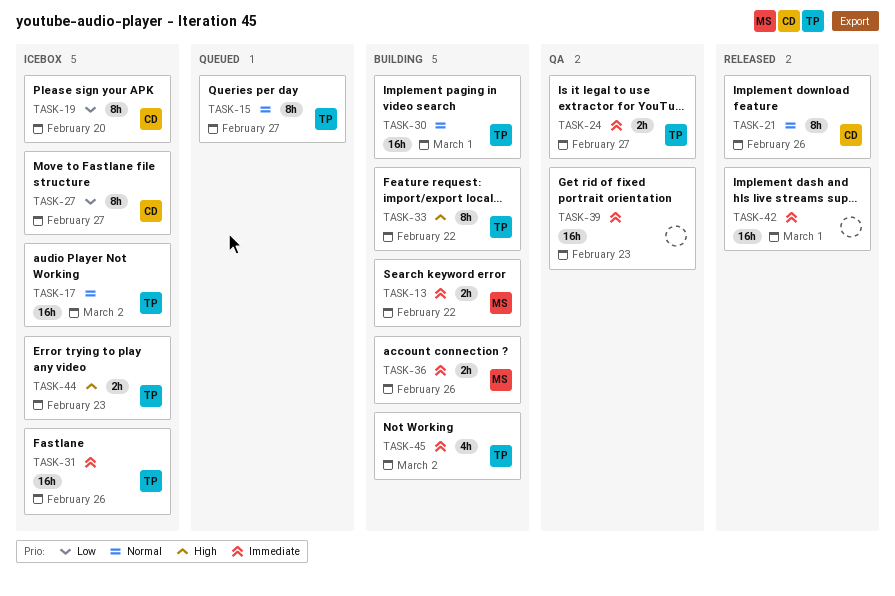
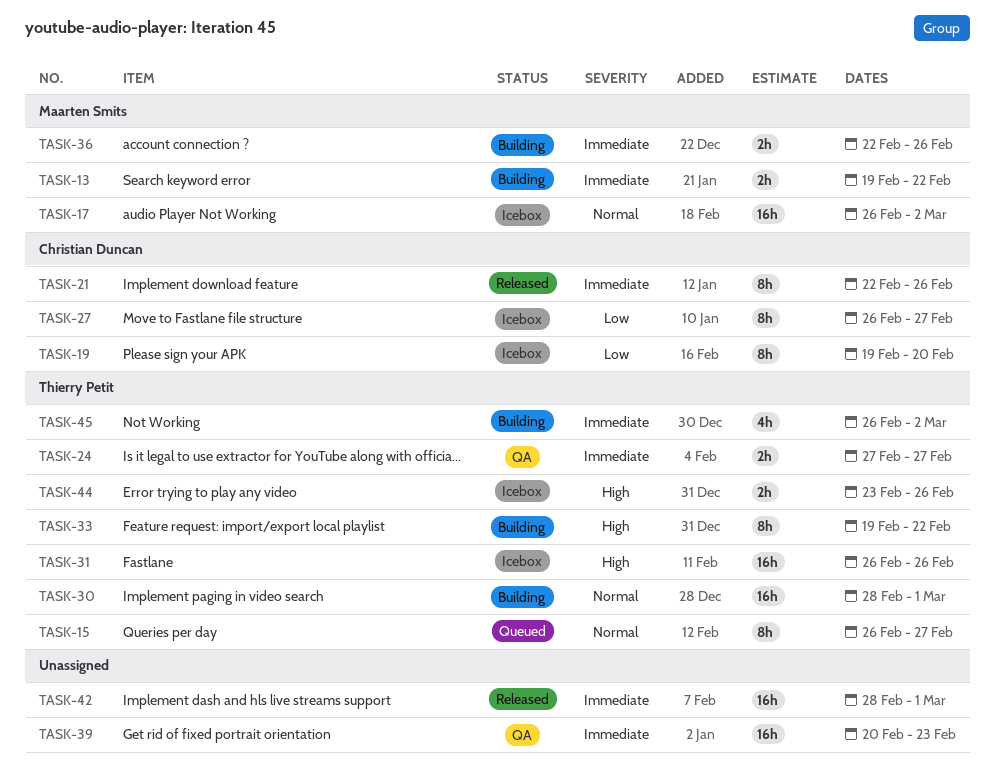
TASK-17, owner: Thierry Petit -> Maarten Smits
TASK-21, priority: Normal -> Immediate
TASK-31, priority: Immediate -> High
TASK-44, due: Feb 23 -> Feb 26

